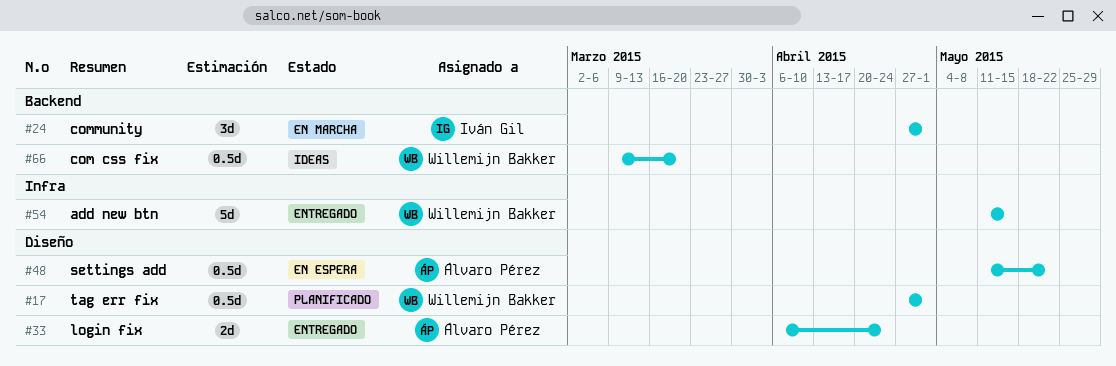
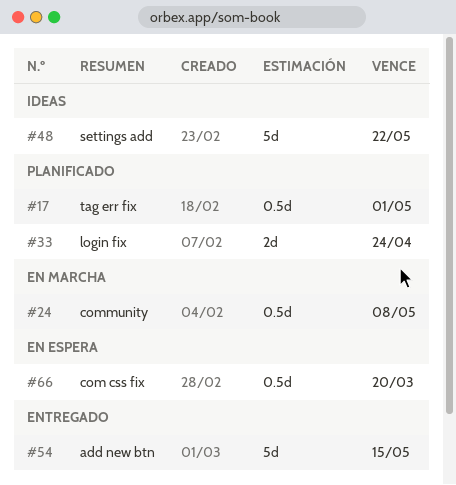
#24, estimate: 3d -> 0.5d
#24, due: May 1 -> May 8
#33, status: Entregado -> Planificado
#48, status: En espera -> Ideas
#48, estimate: 0.5d -> 5d
#66, status: Ideas -> En espera

